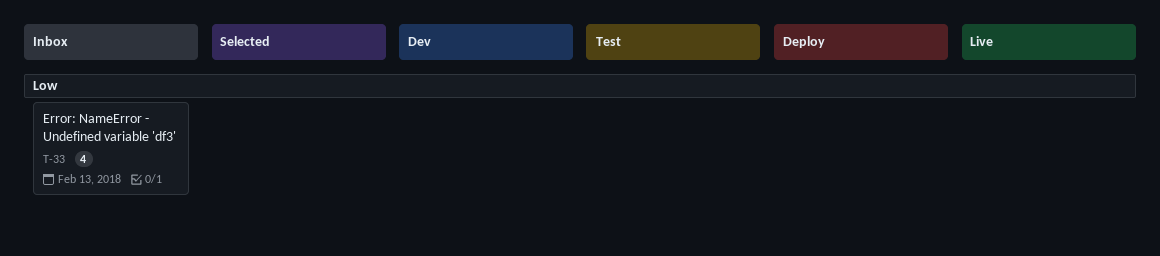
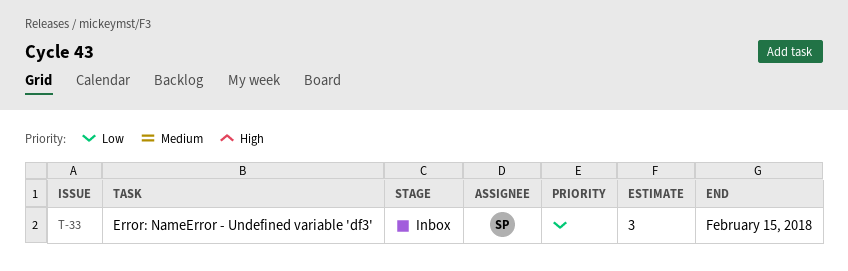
T-33, estimate: 4 -> 3
T-33, due: Feb 13 -> Feb 15

